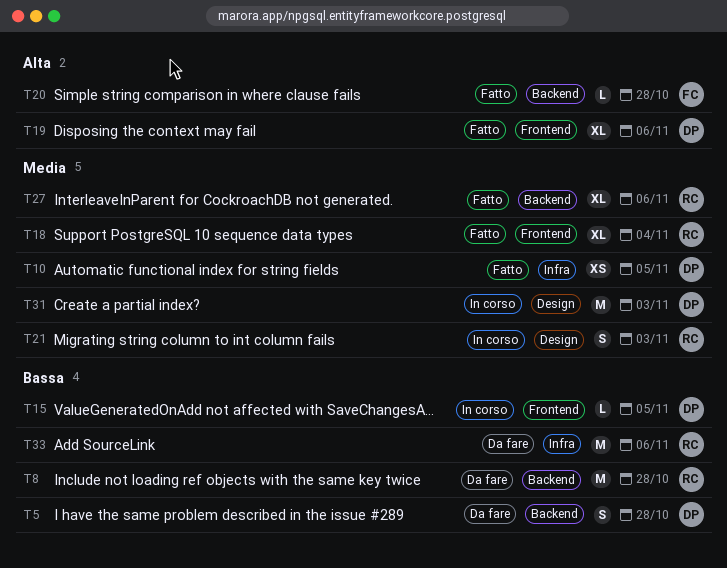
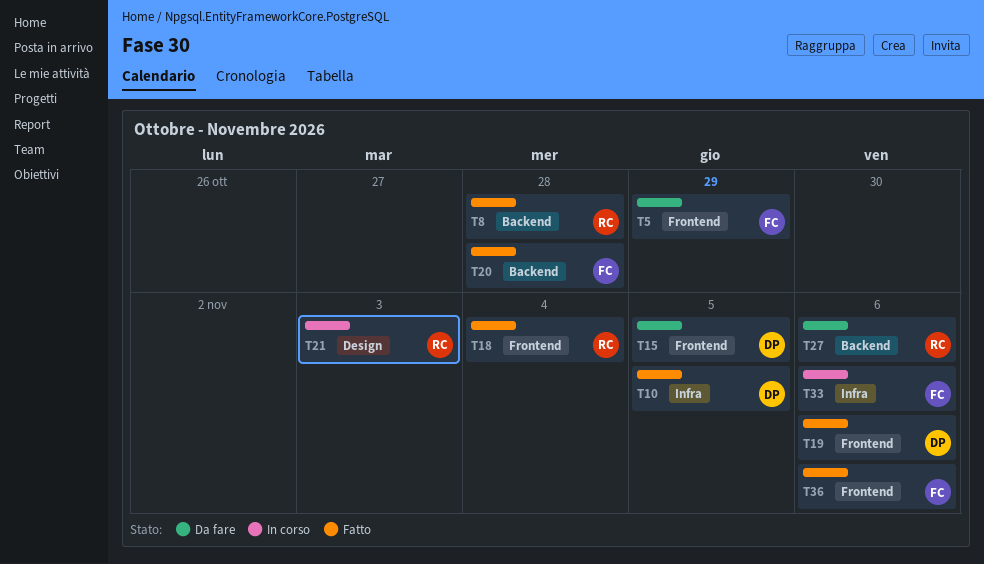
T5, owner: DP -> FC
T5, label: Backend -> Frontend
T5, due: Oct 28 -> Oct 29
T8, status: Da fare -> Fatto
T15, status: In corso -> Da fare
T27, status: Fatto -> Da fare
T31: present -> none
T33, status: Da fare -> In corso
T33, owner: RC -> FC
T36: none -> present

